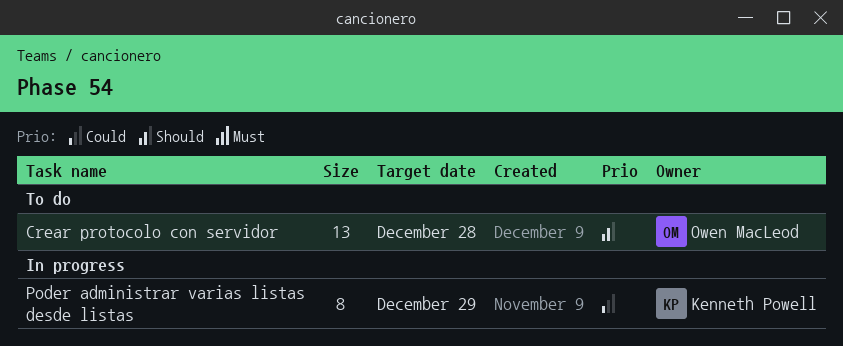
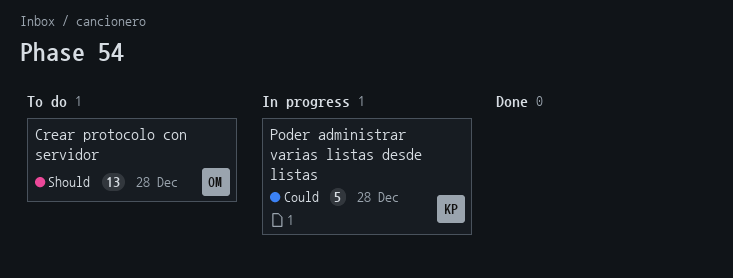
Poder administrar varias listas desde listas, estimate: 8 -> 5
Poder administrar varias listas desde listas, due: Dec 29 -> Dec 28

